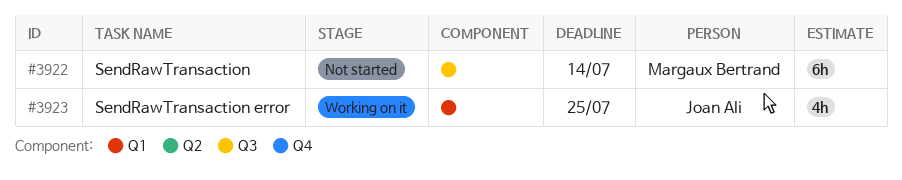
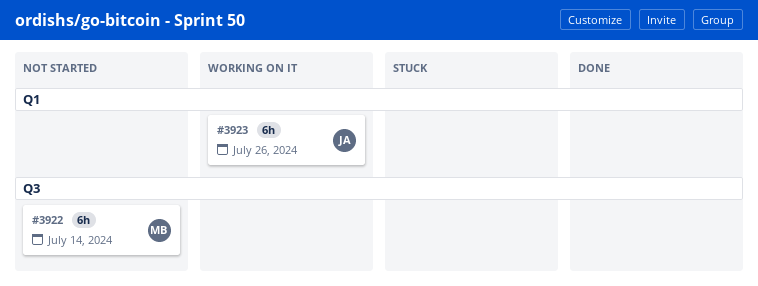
#3923, estimate: 4h -> 6h
#3923, due: Jul 25 -> Jul 26

